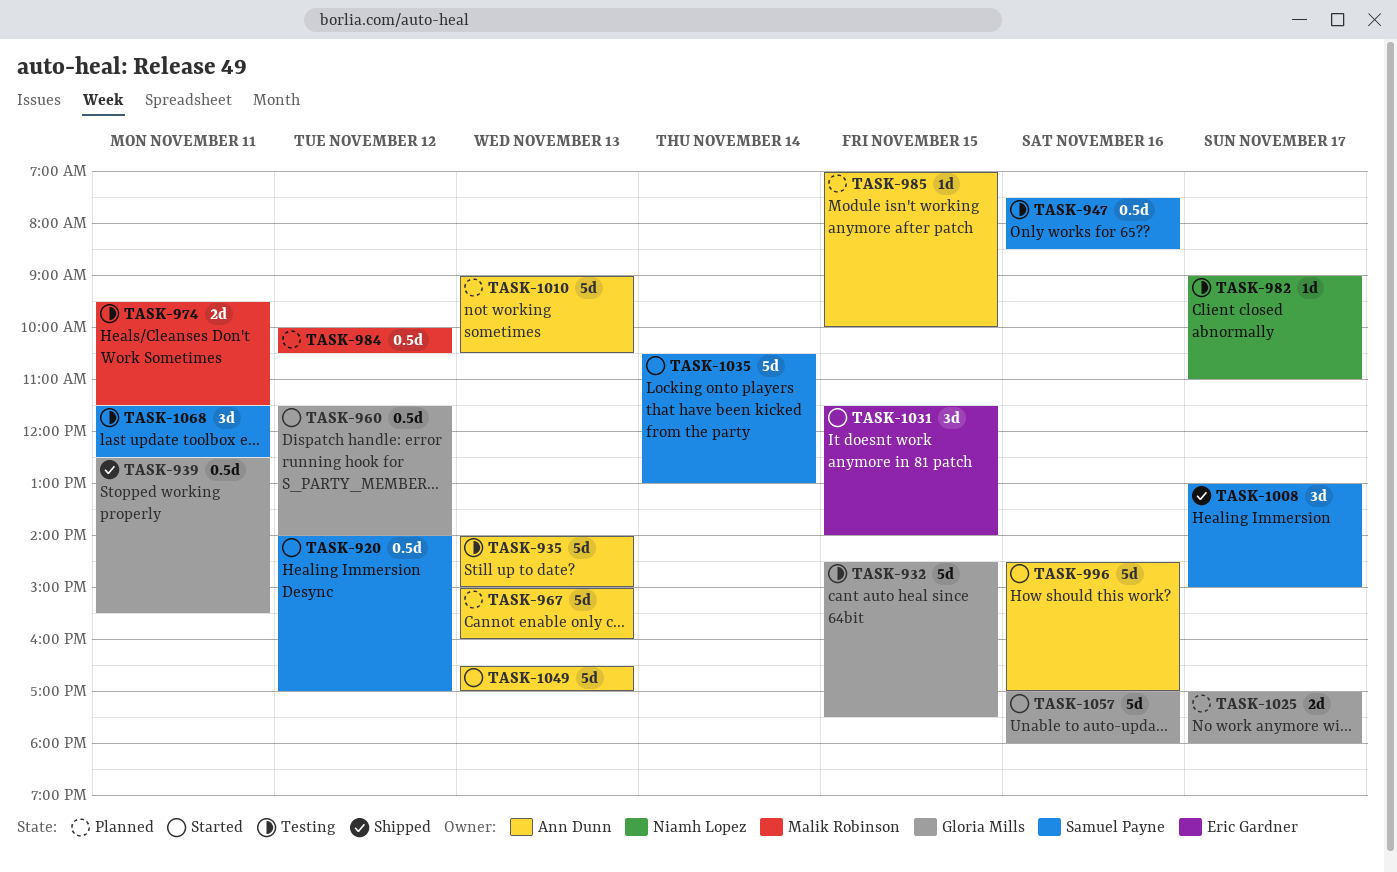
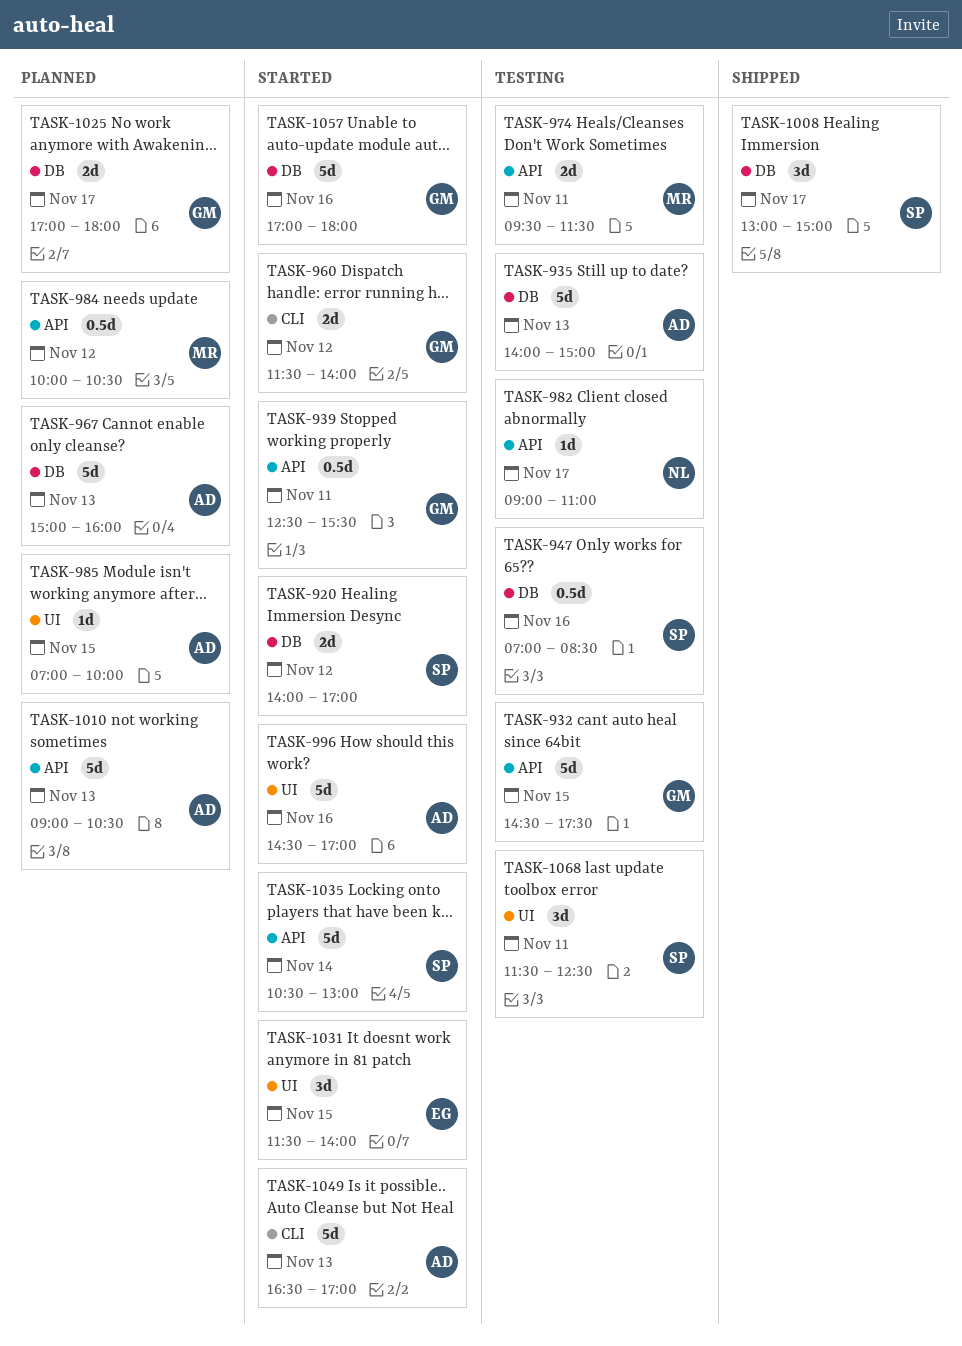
TASK-920, estimate: 0.5d -> 2d
TASK-939, status: Shipped -> Started
TASK-947, begins: 07:30 -> 07:00
TASK-960, estimate: 0.5d -> 2d

